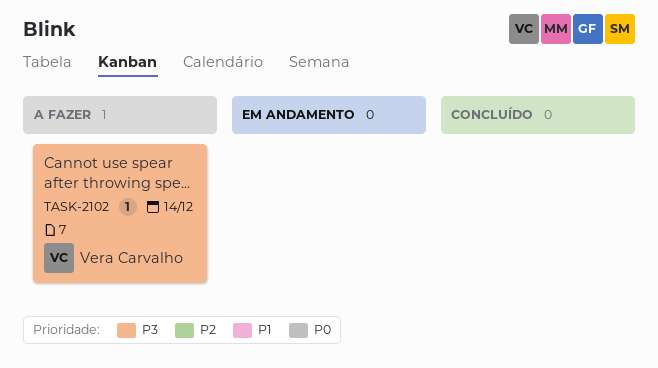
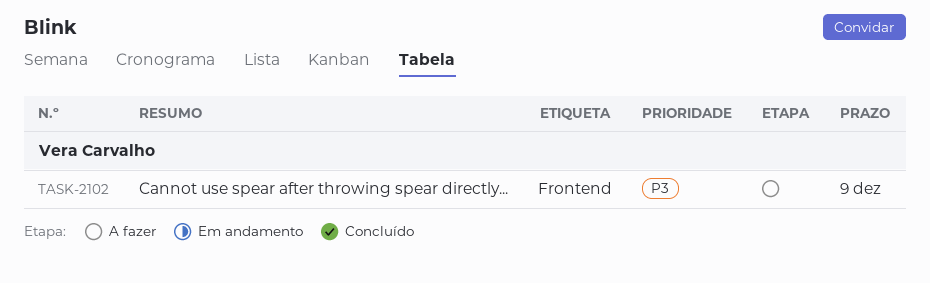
TASK-2102, due: Dec 14 -> Dec 9

